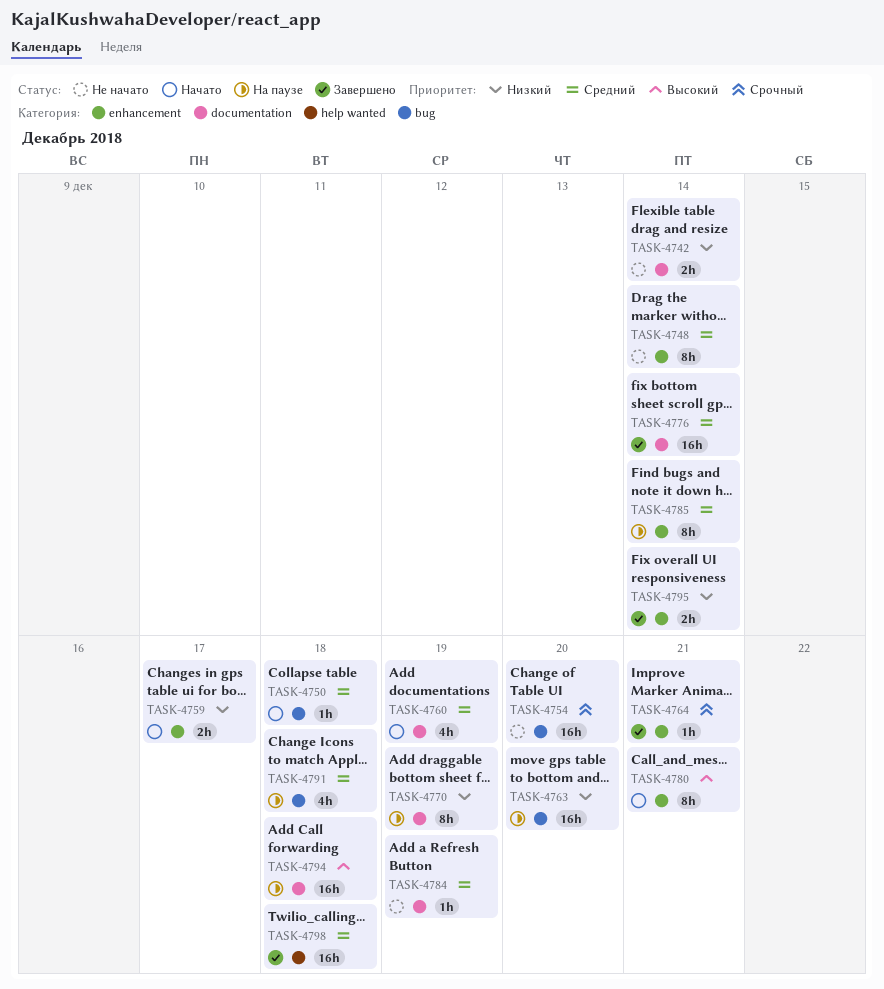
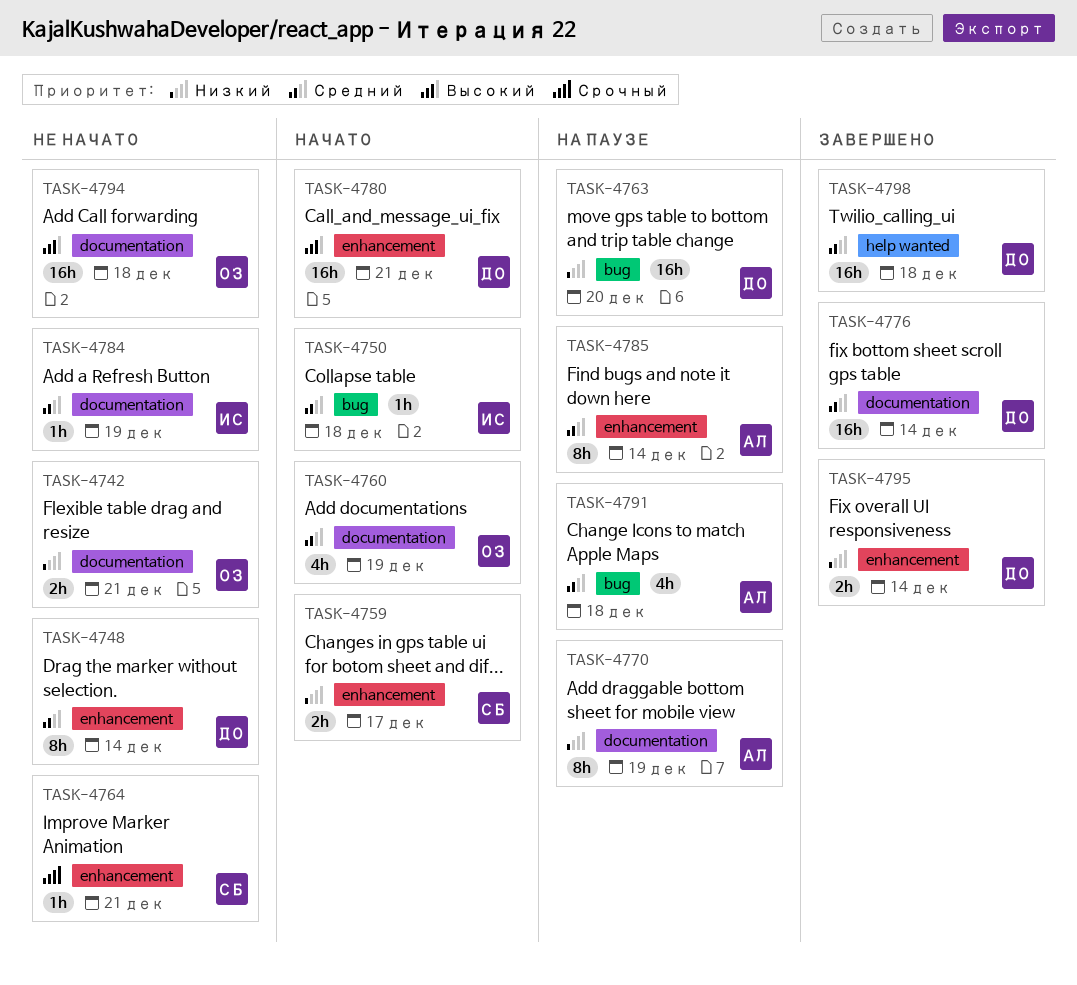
TASK-4742, due: Dec 14 -> Dec 21
TASK-4754: present -> none
TASK-4764, status: Завершено -> Не начато
TASK-4780, estimate: 8h -> 16h
TASK-4794, status: На паузе -> Не начато

